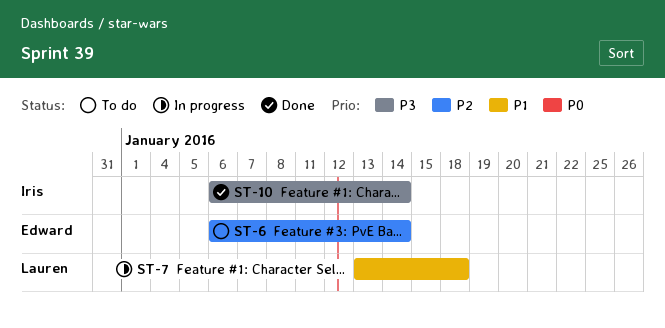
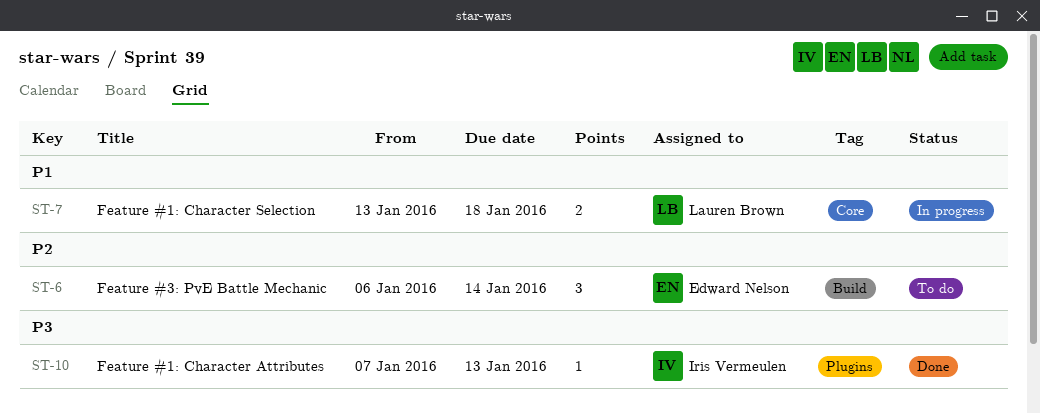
ST-10, start: Jan 6 -> Jan 7
ST-10, due: Jan 14 -> Jan 13

